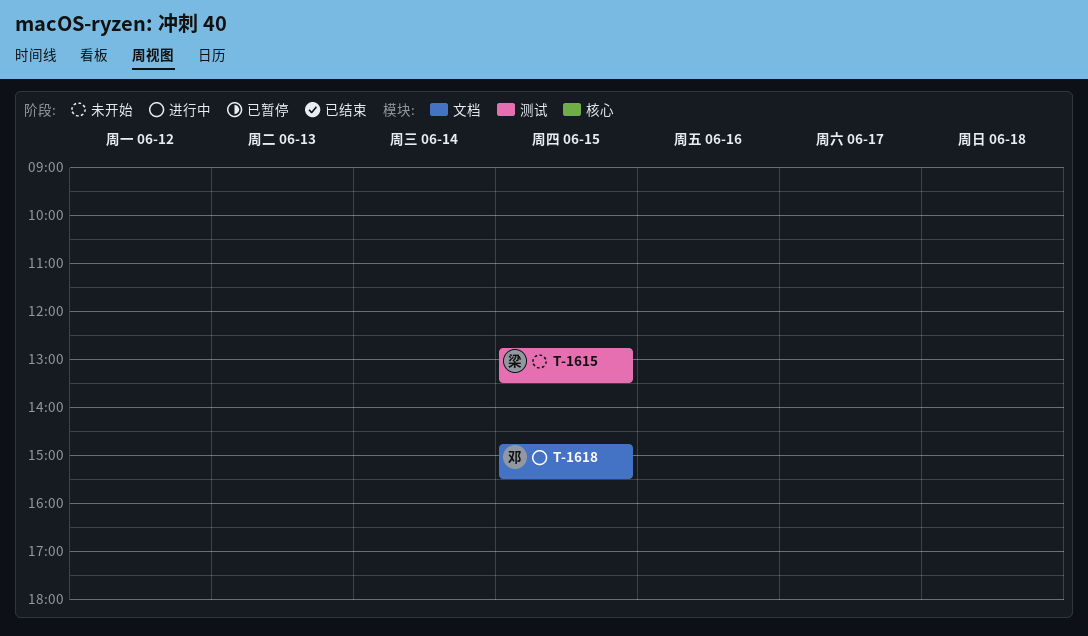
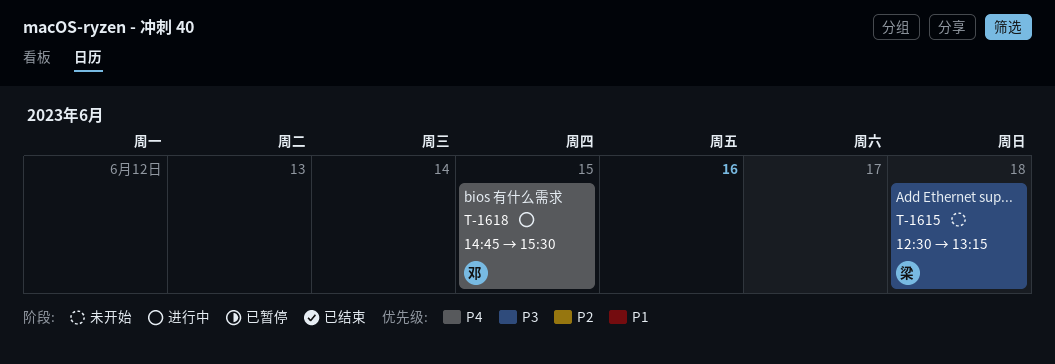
T-1615, day: Jun 15 -> Jun 18
T-1615, begins: 12:45 -> 12:30
T-1615, ends: 13:30 -> 13:15

